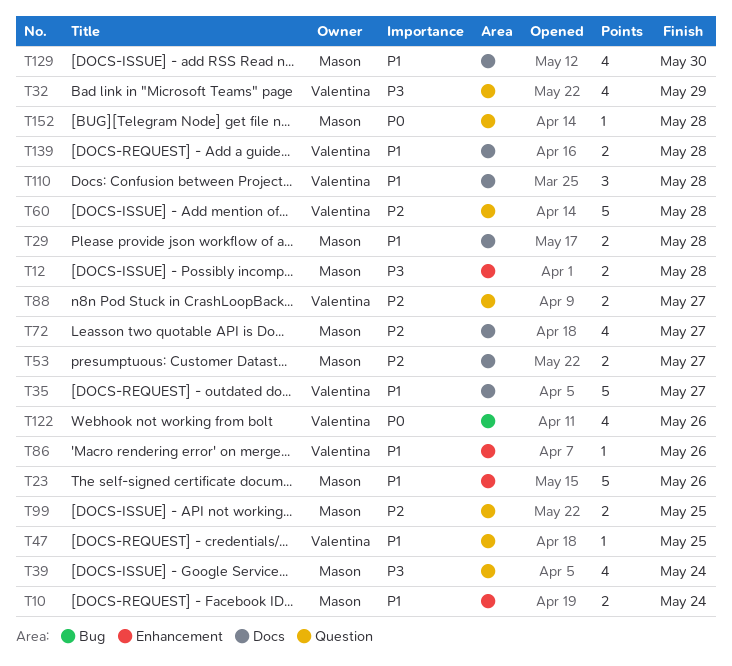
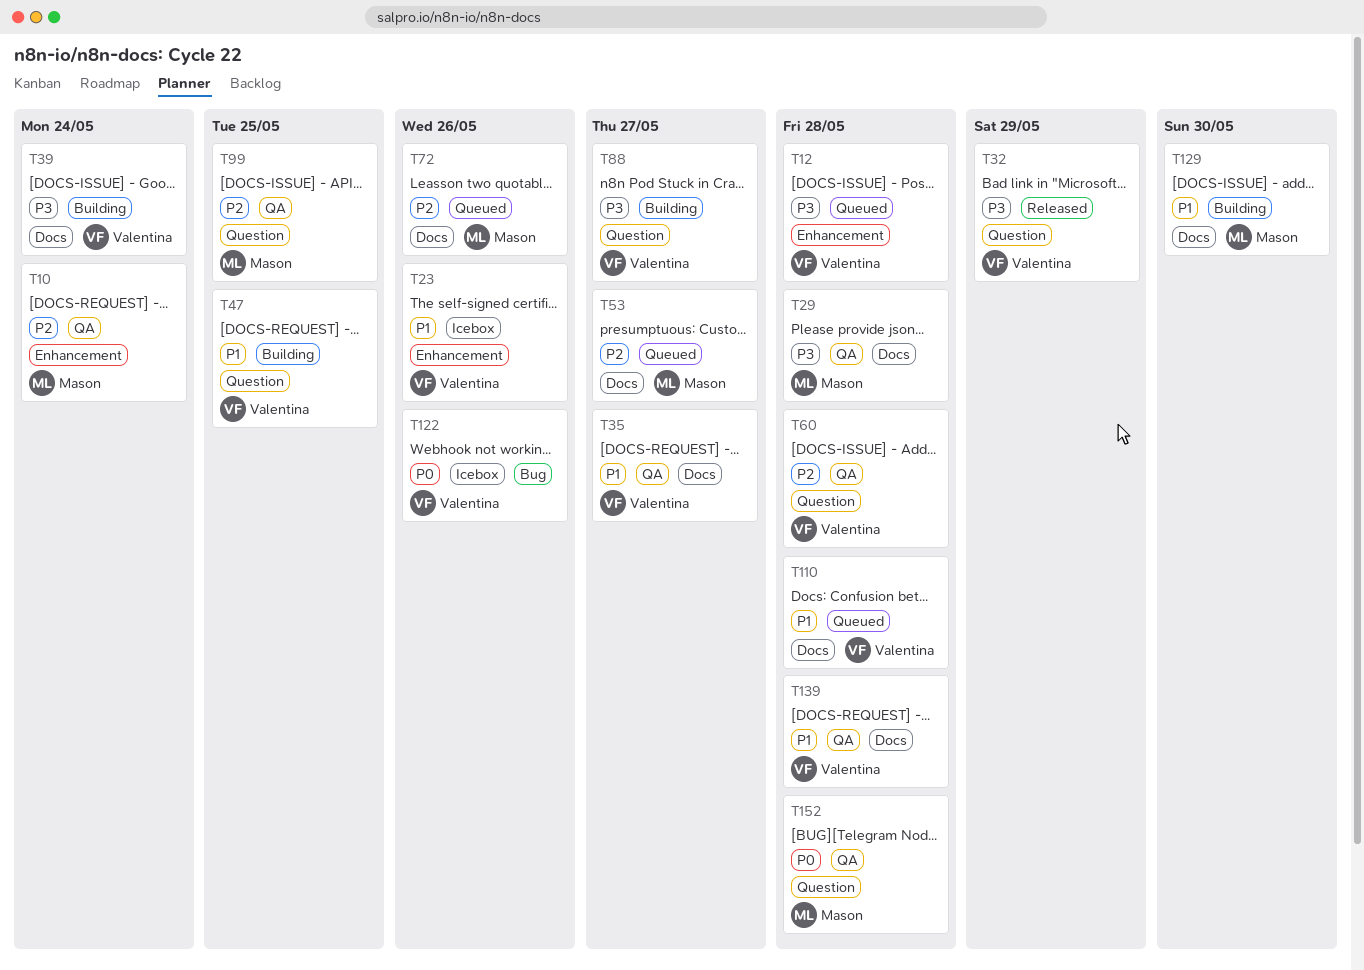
T10, priority: P1 -> P2
T12, owner: Mason -> Valentina
T23, owner: Mason -> Valentina
T29, priority: P1 -> P3
T39, owner: Mason -> Valentina
T39, label: Question -> Docs
T72, due: May 27 -> May 26
T86: present -> none
T88, priority: P2 -> P3

